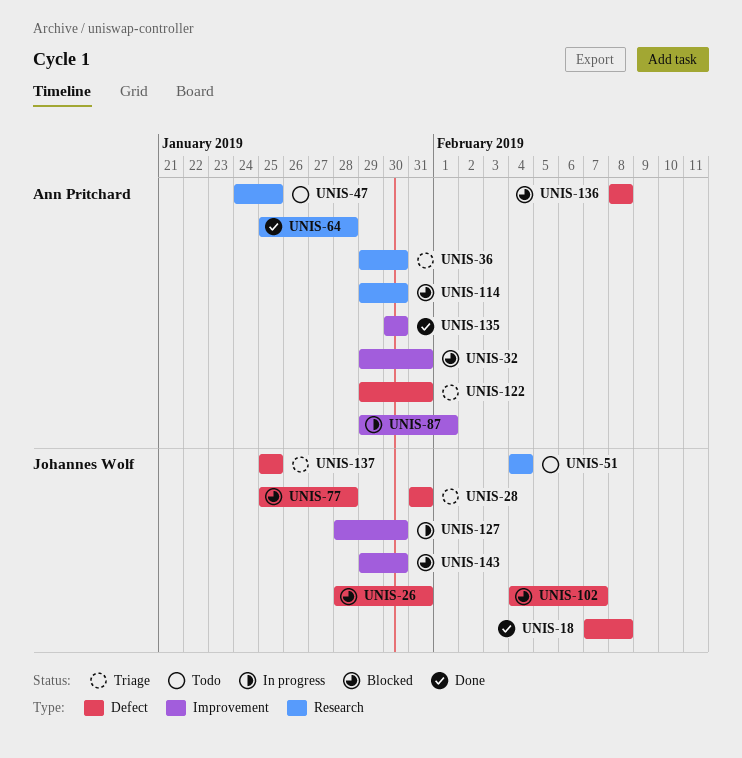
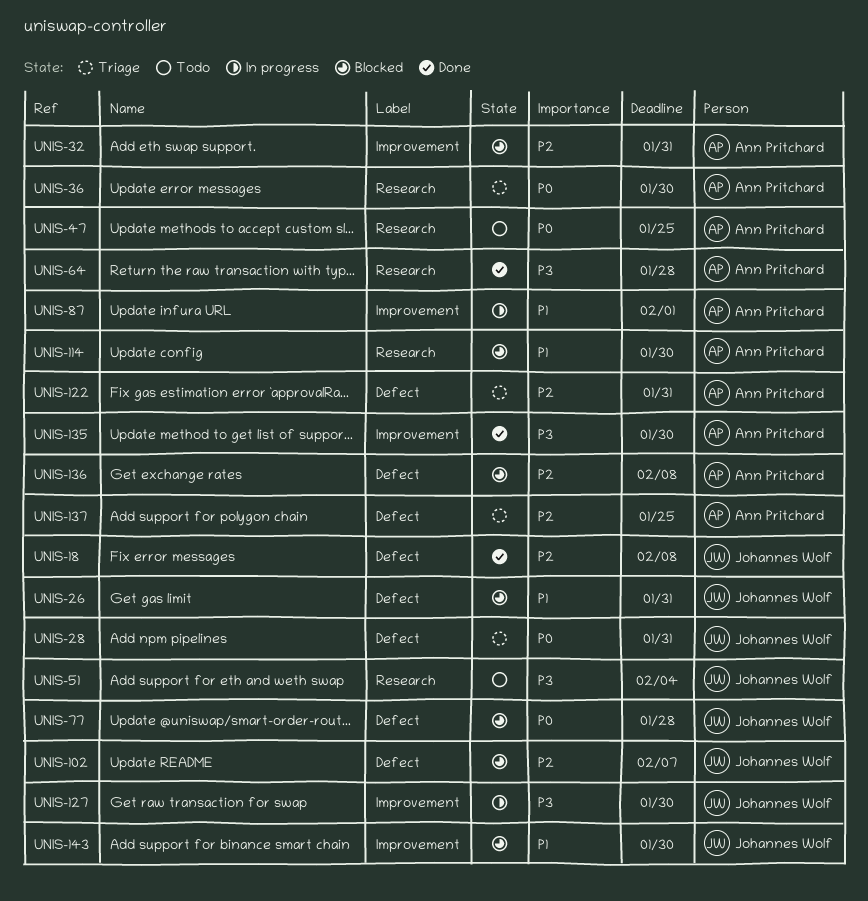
UNIS-137, owner: Johannes Wolf -> Ann Pritchard

